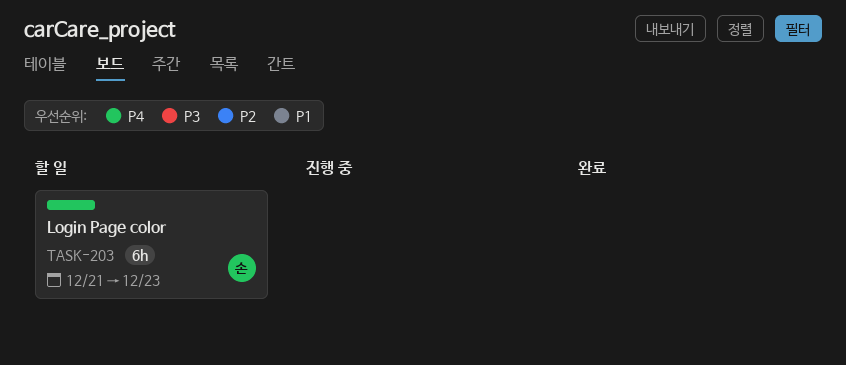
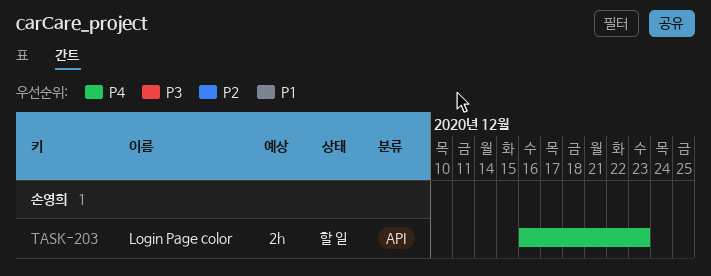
TASK-203, estimate: 6h -> 2h
TASK-203, start: Dec 21 -> Dec 16

